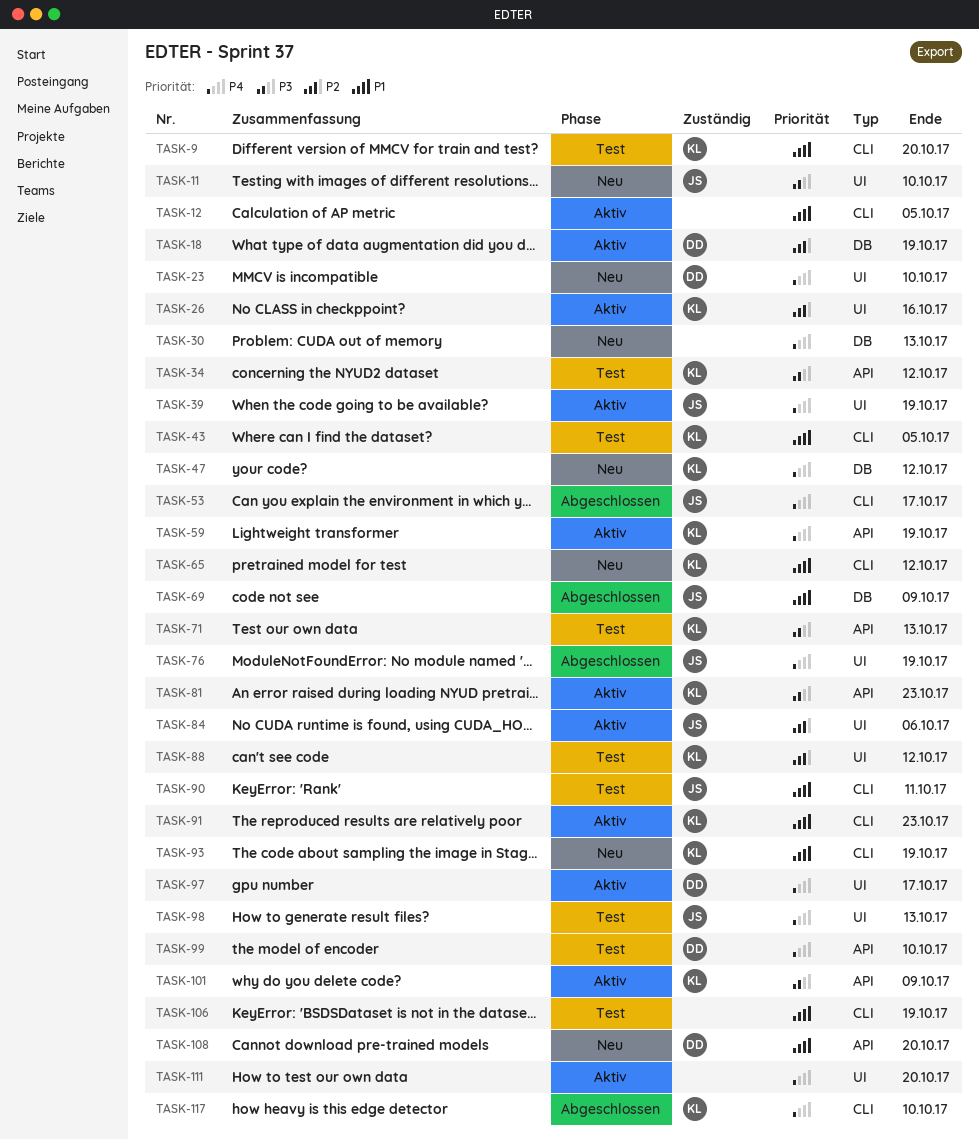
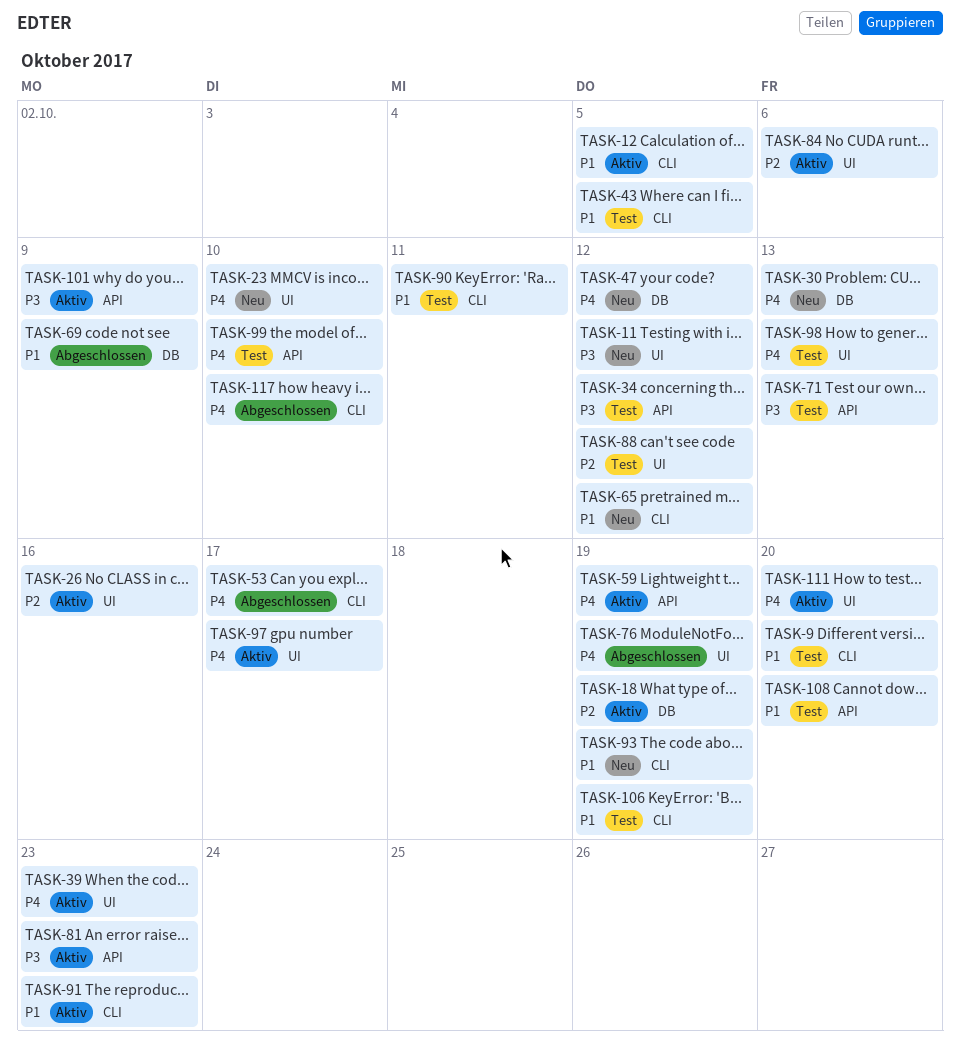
TASK-11, due: Oct 10 -> Oct 12
TASK-39, due: Oct 19 -> Oct 23
TASK-108, status: Neu -> Test

